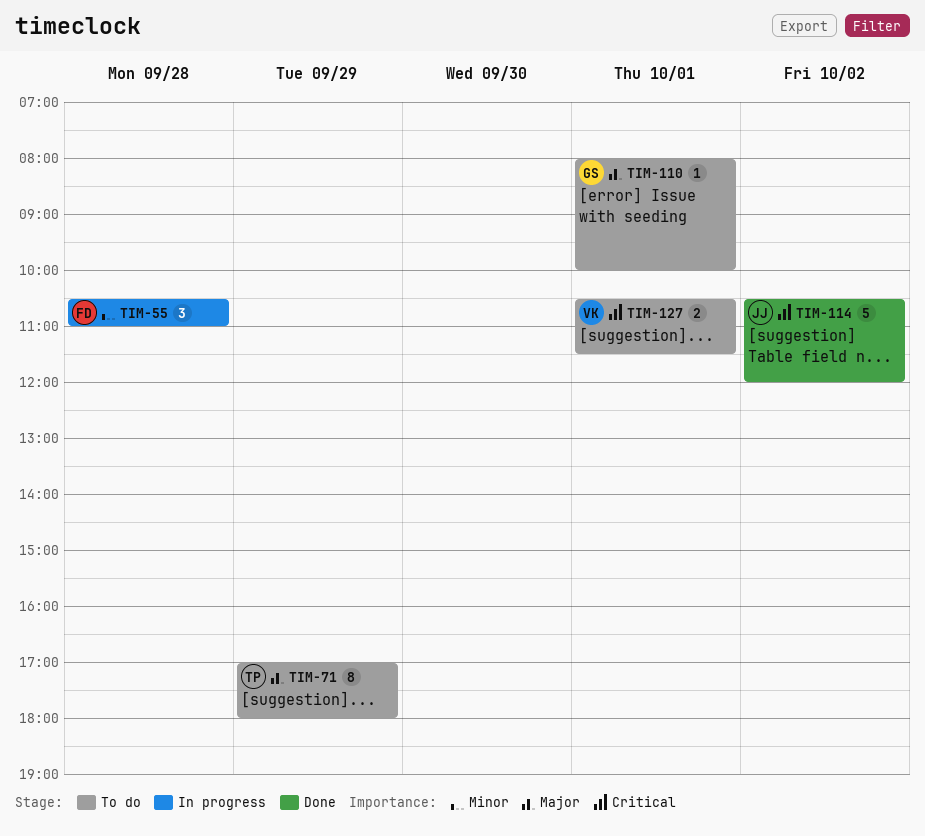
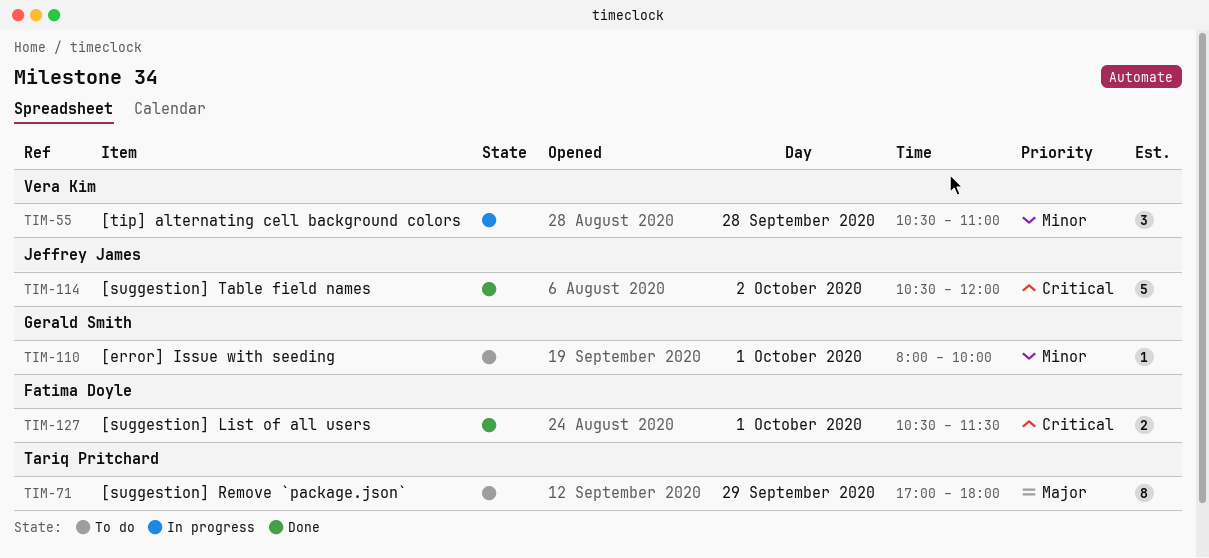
TIM-55, owner: Fatima Doyle -> Vera Kim
TIM-110, priority: Major -> Minor
TIM-127, status: To do -> Done
TIM-127, owner: Vera Kim -> Fatima Doyle

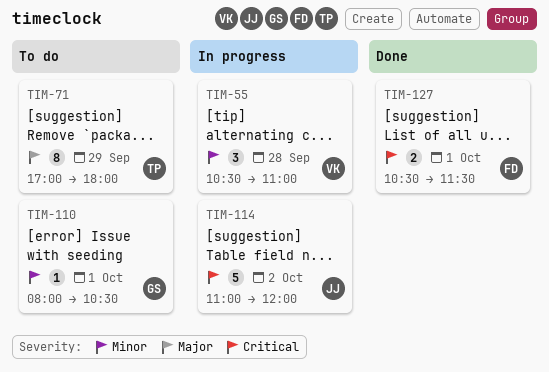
TIM-110, ends: 10:00 -> 10:30
TIM-114, status: Done -> In progress
TIM-114, begins: 10:30 -> 11:00

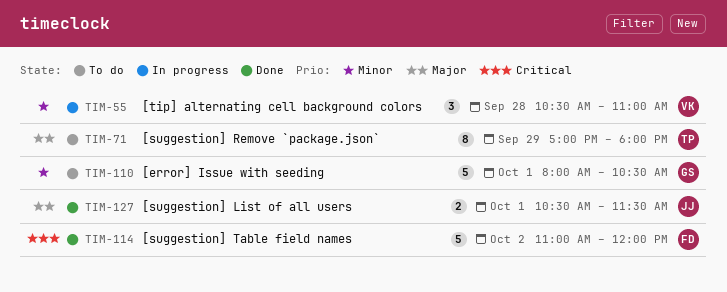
TIM-110, estimate: 1 -> 5
TIM-114, status: In progress -> Done
TIM-114, owner: JJ -> FD
TIM-127, owner: FD -> JJ
TIM-127, priority: Critical -> Major

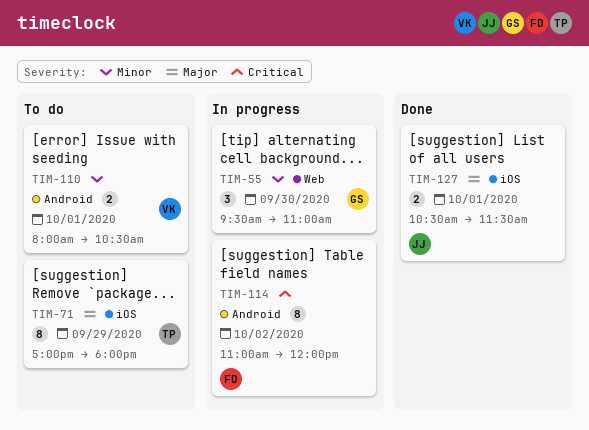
TIM-55, owner: VK -> GS
TIM-55, day: Sep 28 -> Sep 30
TIM-55, begins: 10:30 -> 09:30
TIM-110, owner: GS -> VK
TIM-110, estimate: 5 -> 2
TIM-114, status: Done -> In progress
TIM-114, estimate: 5 -> 8

